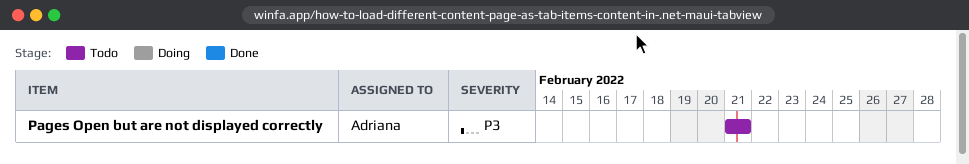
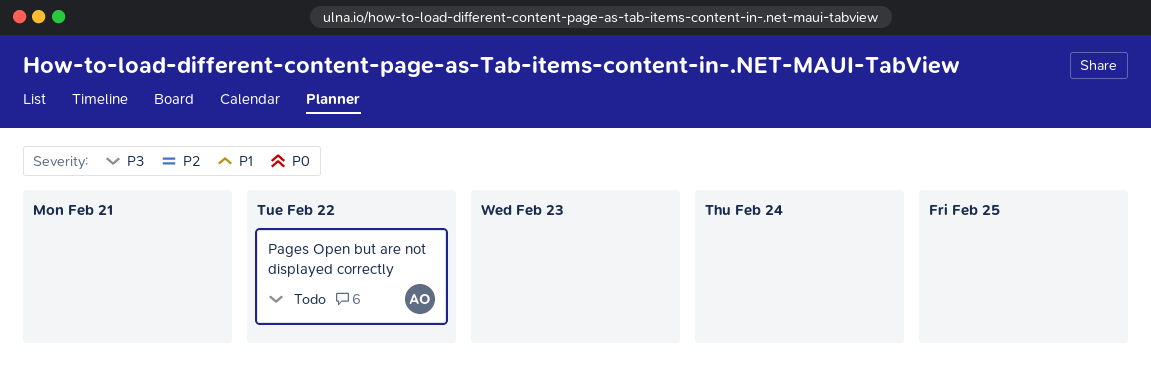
Pages Open but are not displayed correctly, due: Feb 21 -> Feb 22

